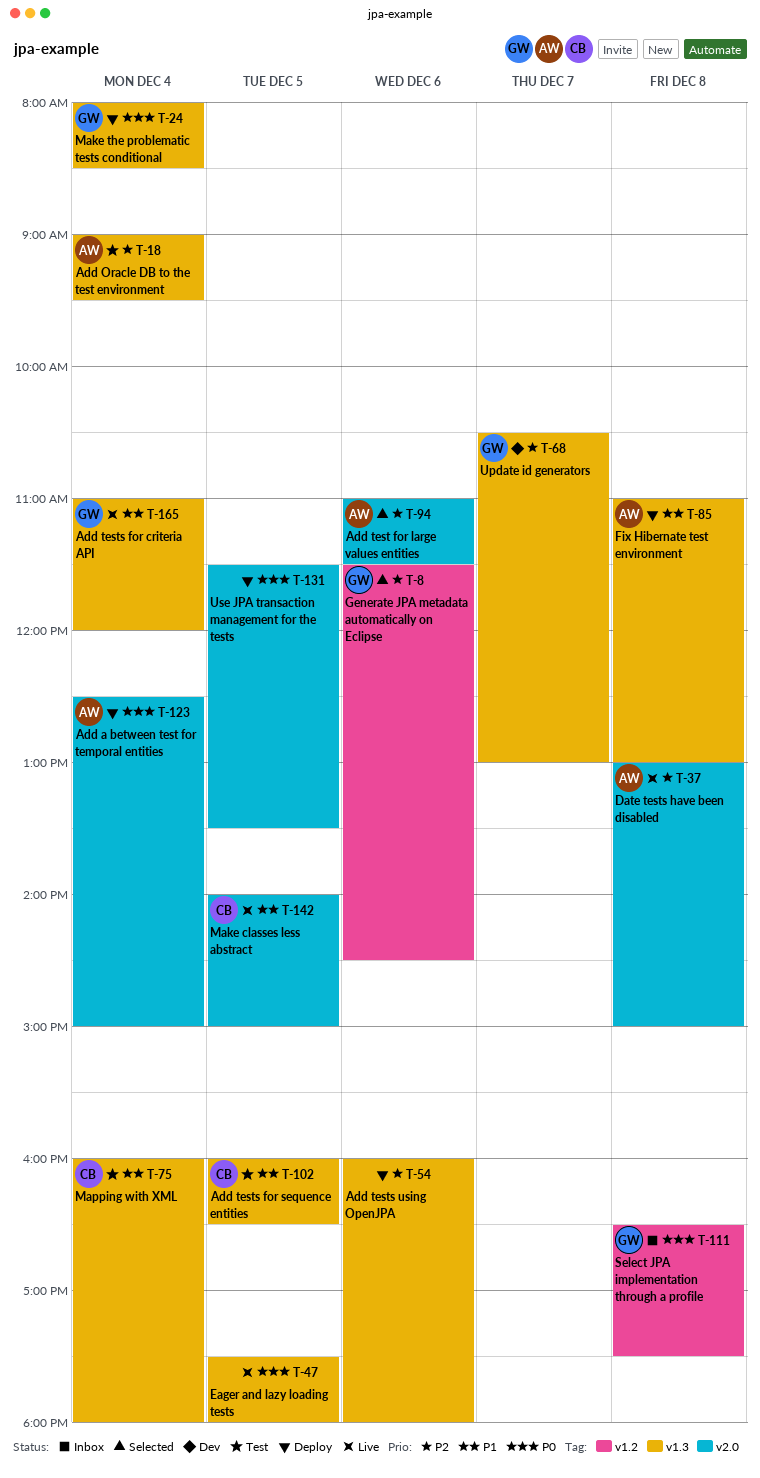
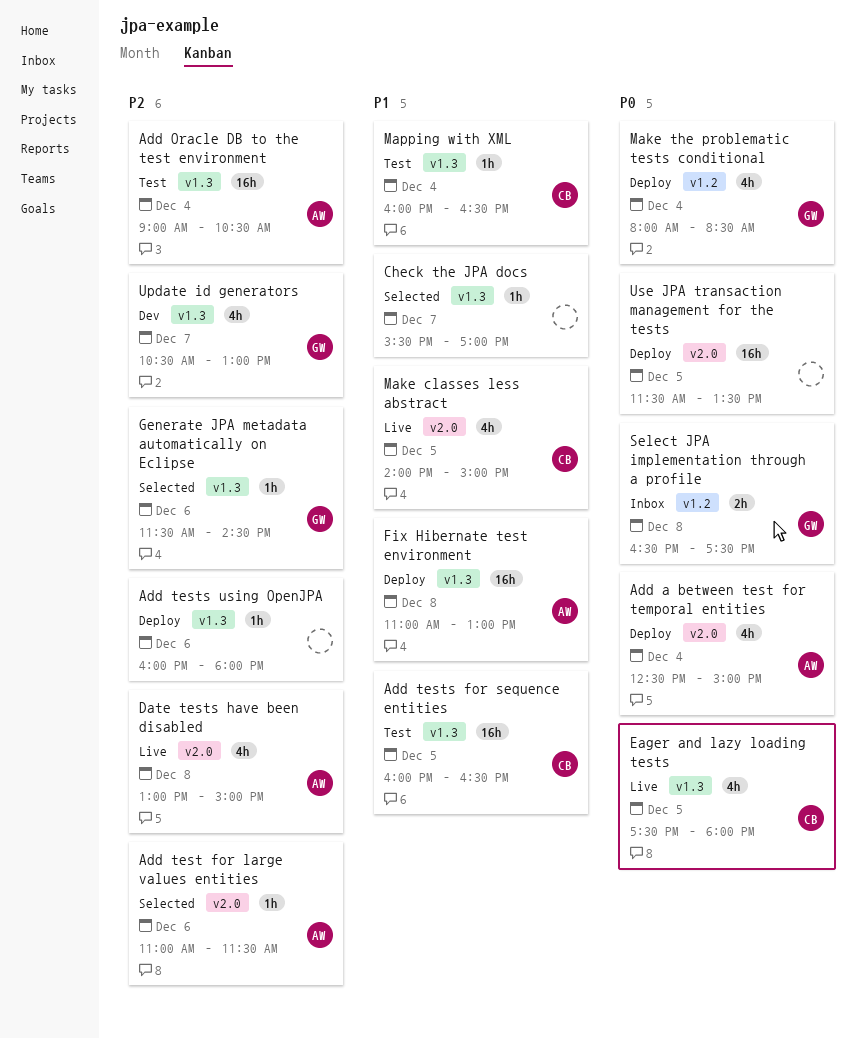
Add Oracle DB to the test environment, ends: 09:30 -> 10:30
Add tests for criteria API: present -> none
Check the JPA docs: none -> present
Eager and lazy loading tests, owner: none -> CB
Generate JPA metadata automatically on Eclipse, label: v1.2 -> v1.3
Make the problematic tests conditional, label: v1.3 -> v1.2
Mapping with XML, ends: 18:00 -> 16:30

